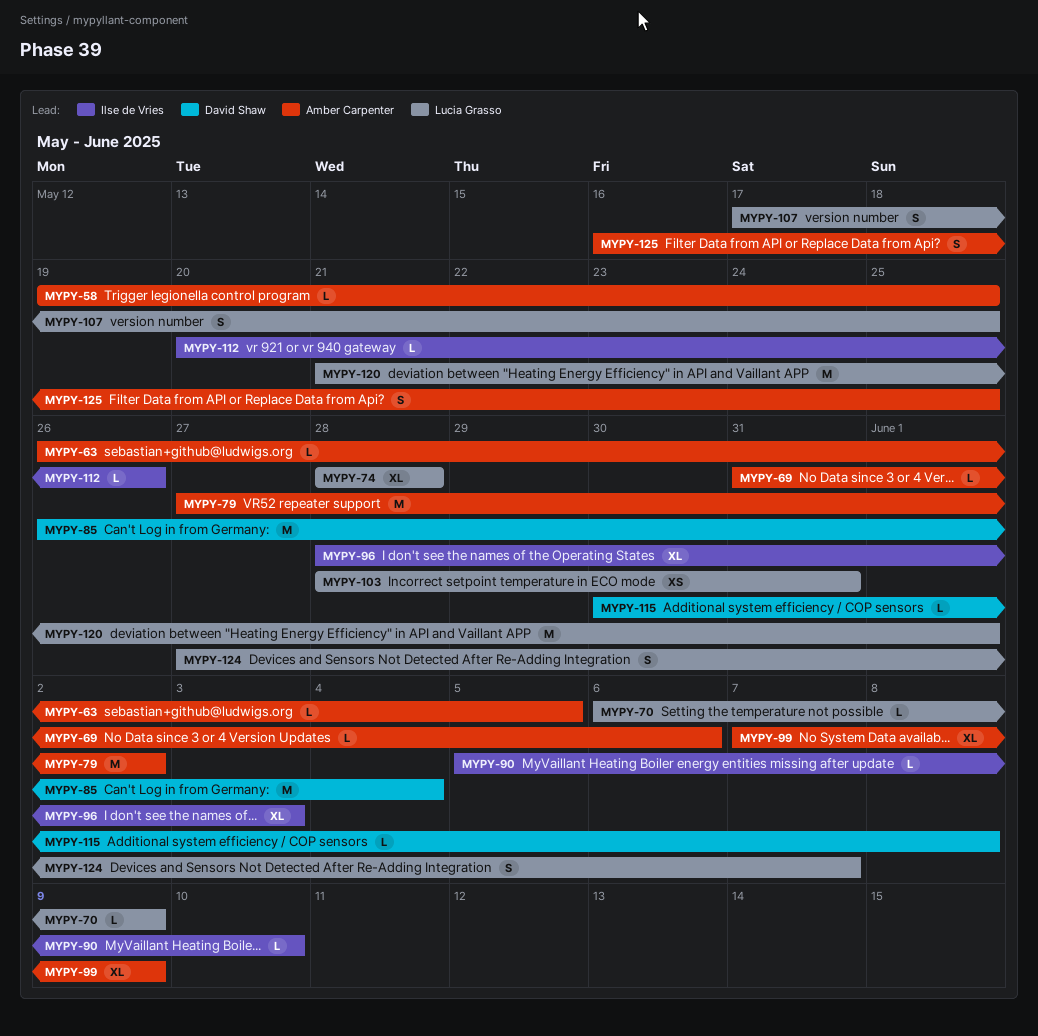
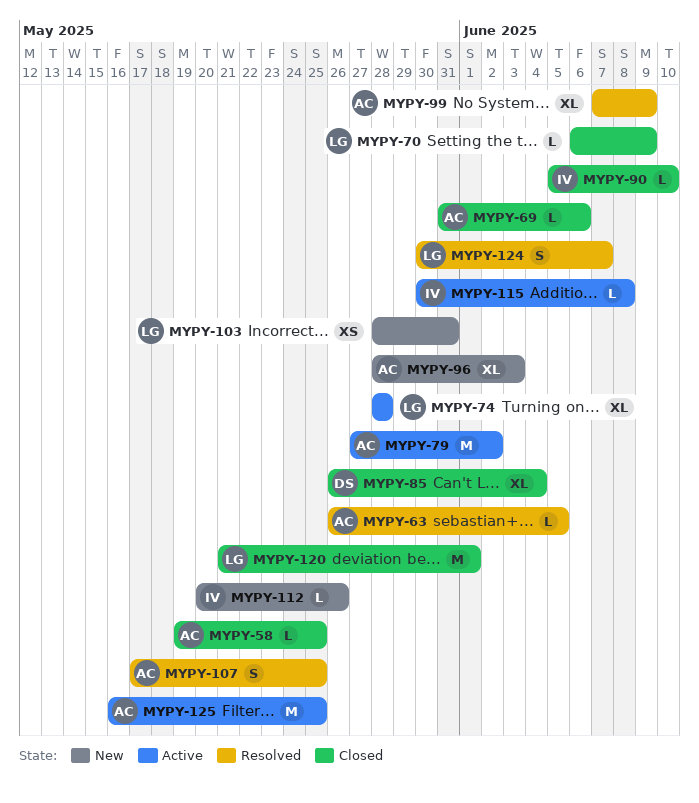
MYPY-85, estimate: M -> XL
MYPY-96, owner: Ilse de Vries -> Amber Carpenter
MYPY-107, owner: Lucia Grasso -> Amber Carpenter
MYPY-115, owner: David Shaw -> Ilse de Vries
MYPY-124, start: May 27 -> May 30
MYPY-125, estimate: S -> M

